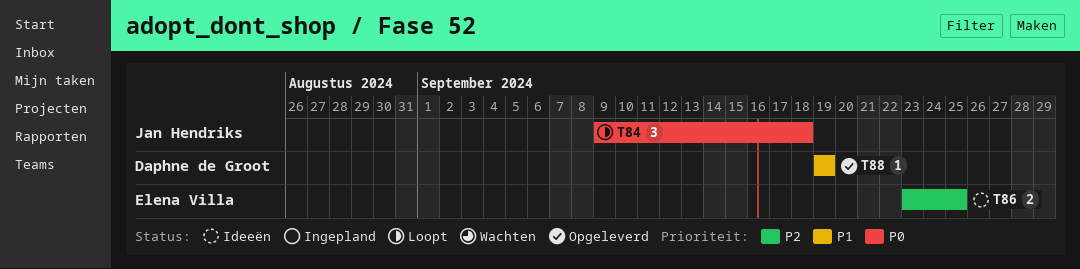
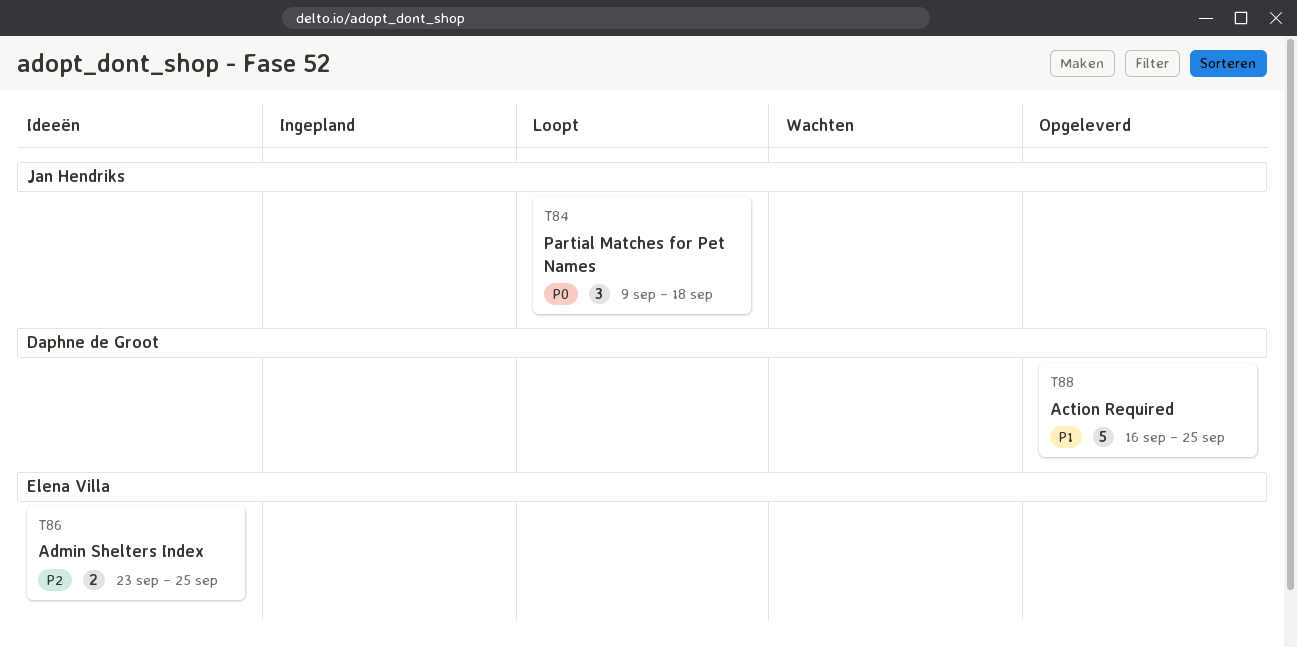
T88, estimate: 1 -> 5
T88, start: Sep 19 -> Sep 16
T88, due: Sep 19 -> Sep 25

